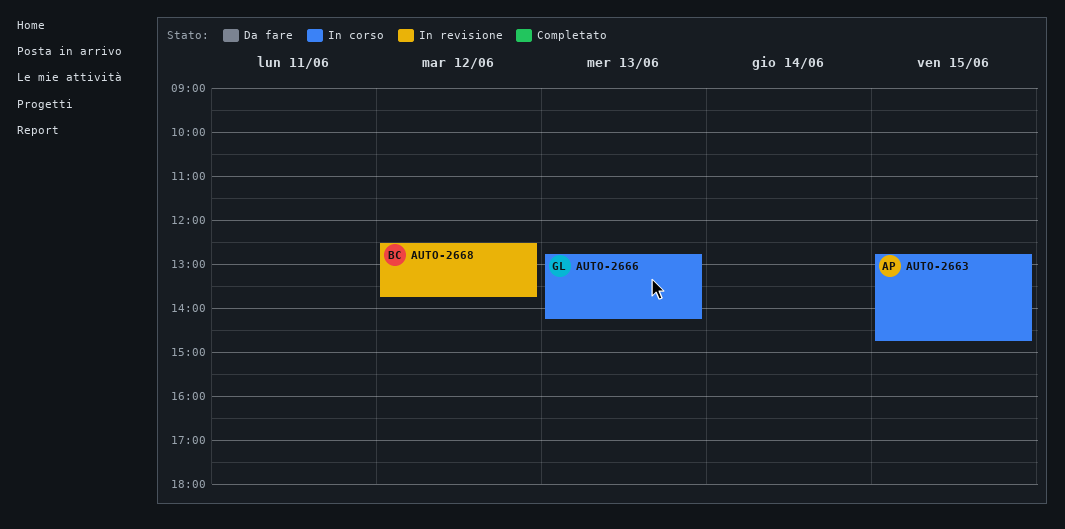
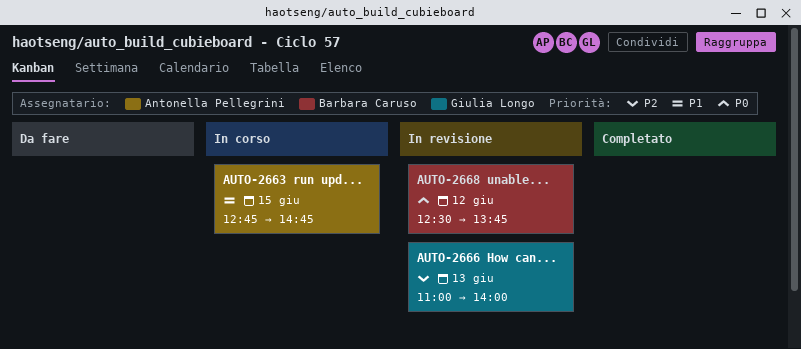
AUTO-2666, status: In corso -> In revisione
AUTO-2666, begins: 12:45 -> 11:00
AUTO-2666, ends: 14:15 -> 14:00

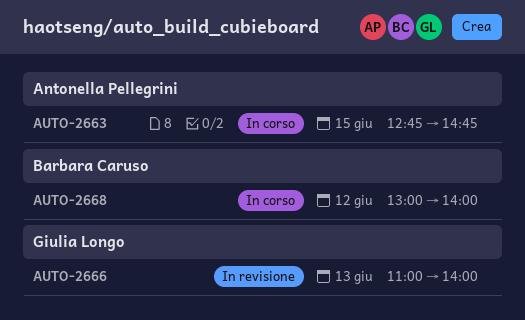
AUTO-2668, status: In revisione -> In corso
AUTO-2668, begins: 12:30 -> 13:00
AUTO-2668, ends: 13:45 -> 14:00

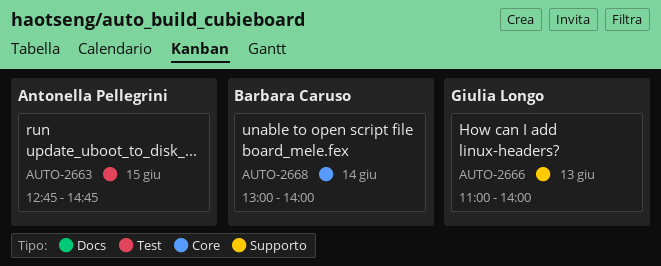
AUTO-2668, day: Jun 12 -> Jun 14

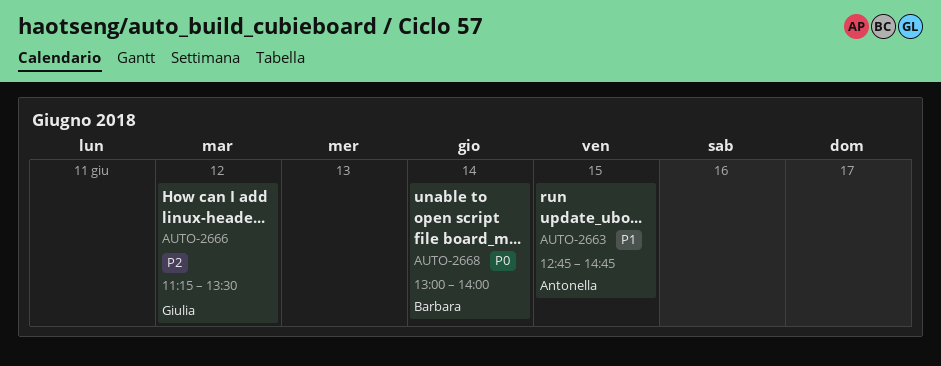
AUTO-2666, day: Jun 13 -> Jun 12
AUTO-2666, begins: 11:00 -> 11:15
AUTO-2666, ends: 14:00 -> 13:30

